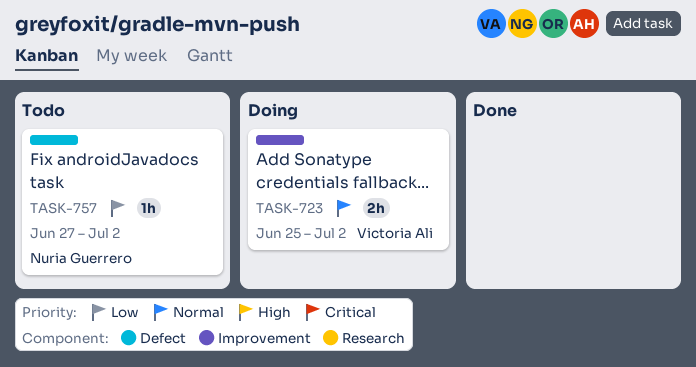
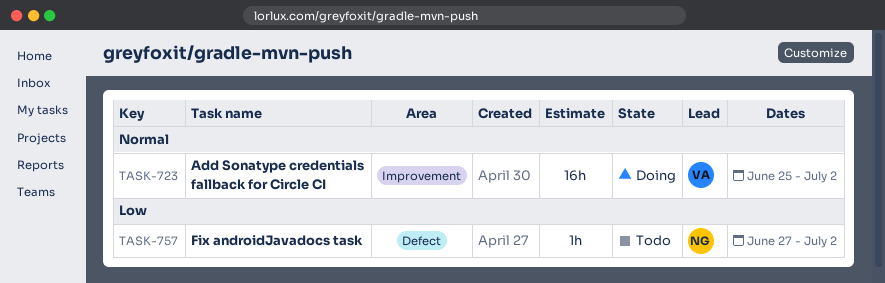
TASK-723, estimate: 2h -> 16h

